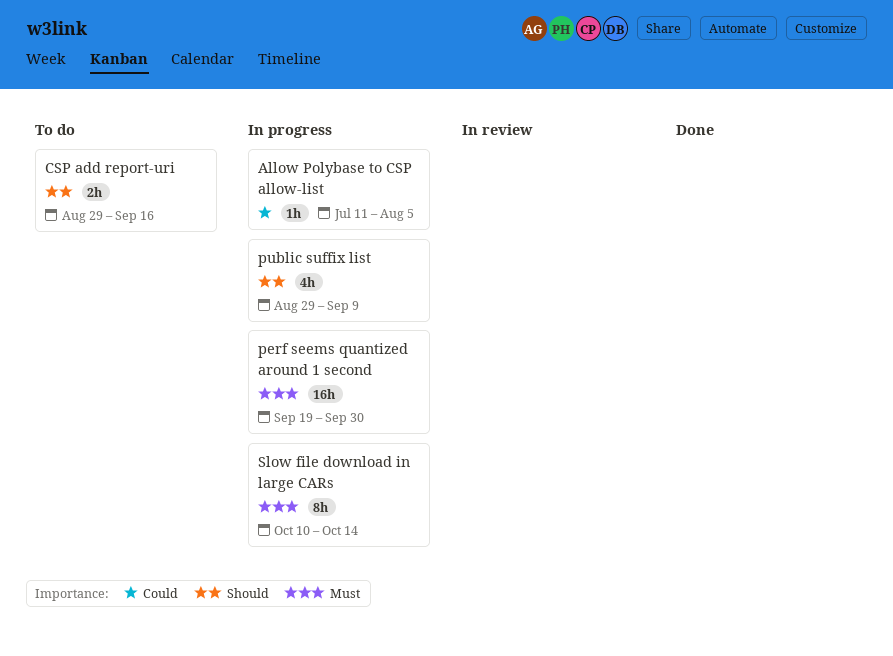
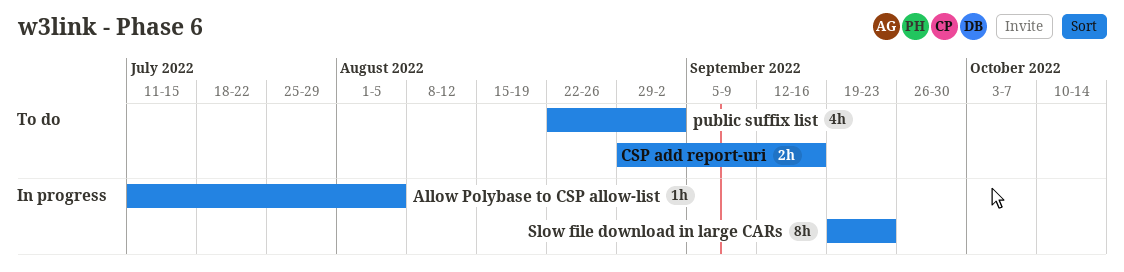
perf seems quantized around 1 second: present -> none
public suffix list, status: In progress -> To do
public suffix list, start: Aug 29 -> Aug 22
public suffix list, due: Sep 9 -> Sep 2
Slow file download in large CARs, start: Oct 10 -> Sep 19
Slow file download in large CARs, due: Oct 14 -> Sep 23

